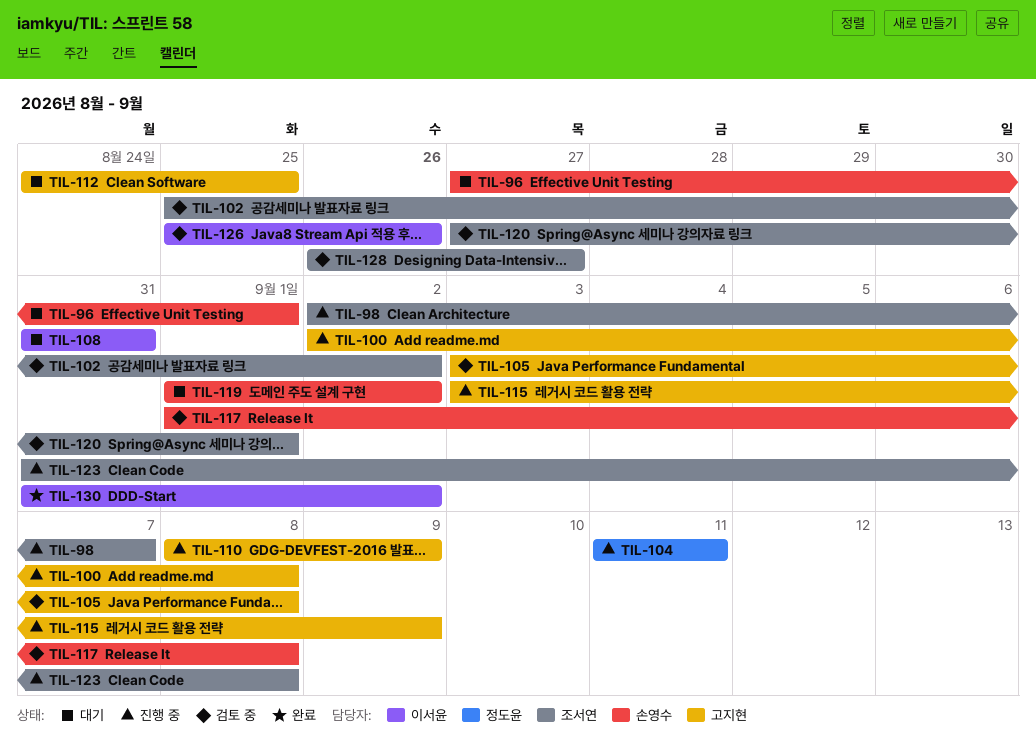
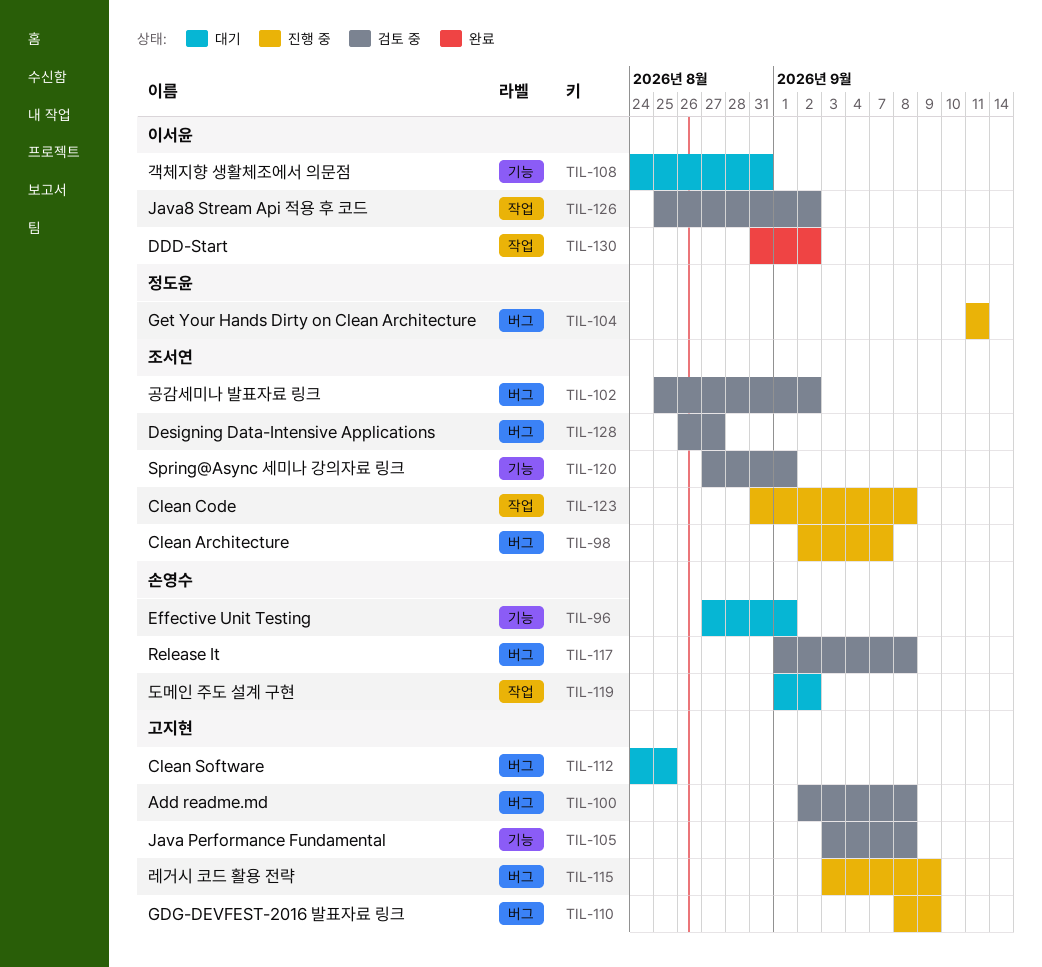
TIL-100, status: 진행 중 -> 검토 중
TIL-108, start: Aug 31 -> Aug 24
TIL-126, due: Aug 26 -> Sep 2

